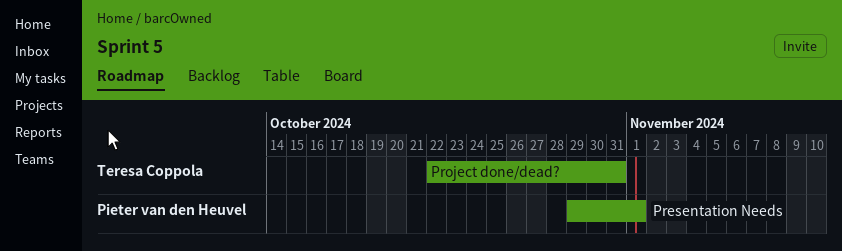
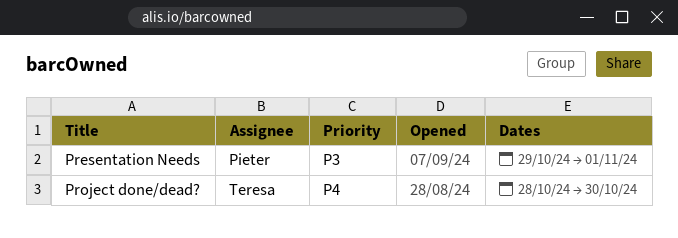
Project done/dead?, start: Oct 22 -> Oct 28
Project done/dead?, due: Oct 31 -> Oct 30

